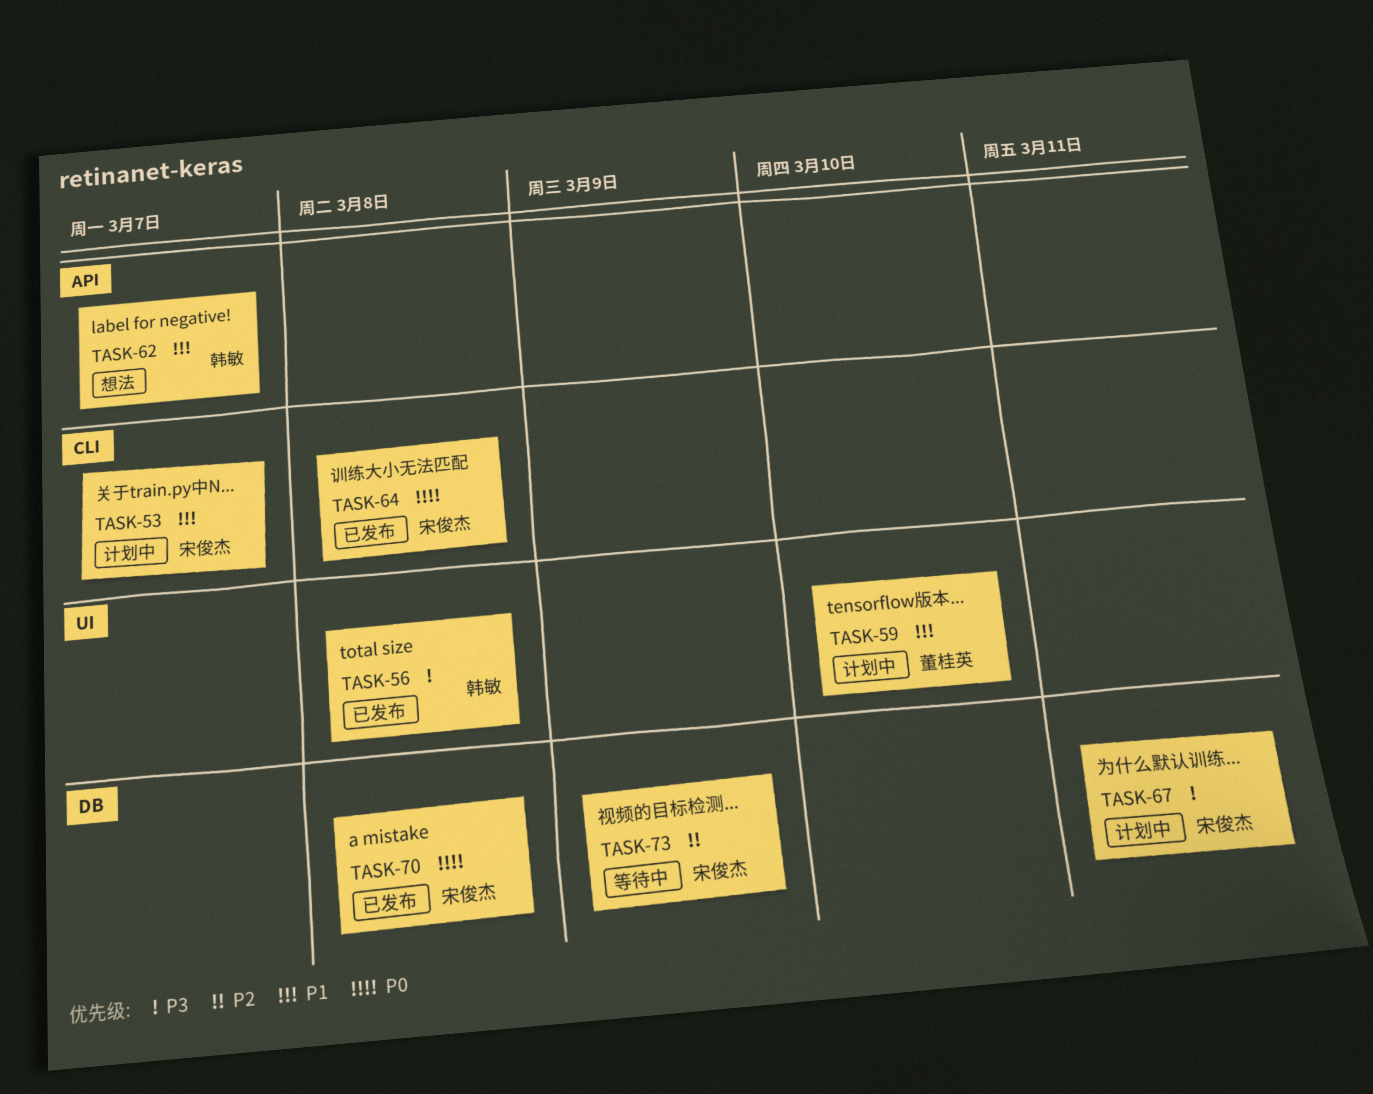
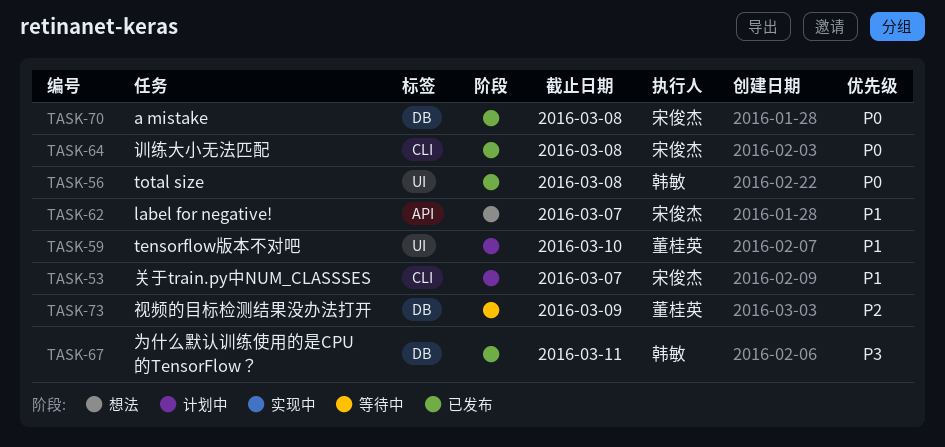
TASK-56, priority: P3 -> P0
TASK-62, owner: 韩敏 -> 宋俊杰
TASK-67, status: 计划中 -> 已发布
TASK-67, owner: 宋俊杰 -> 韩敏
TASK-73, owner: 宋俊杰 -> 董桂英

